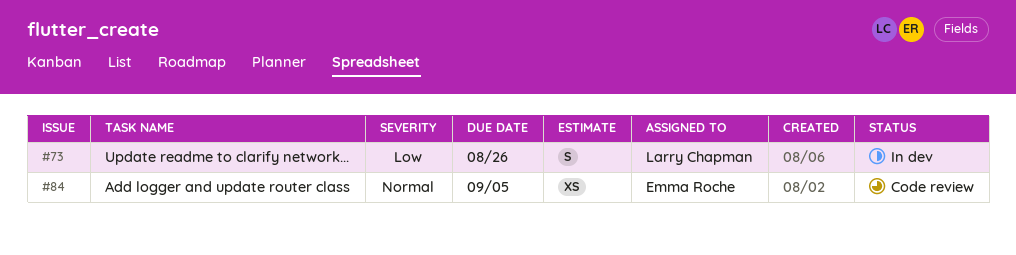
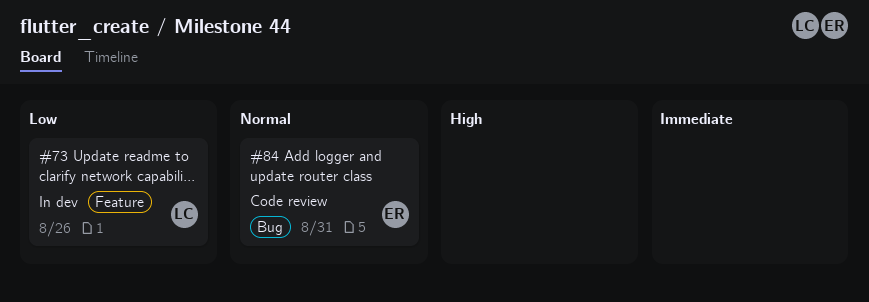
#84, due: Sep 5 -> Aug 31

